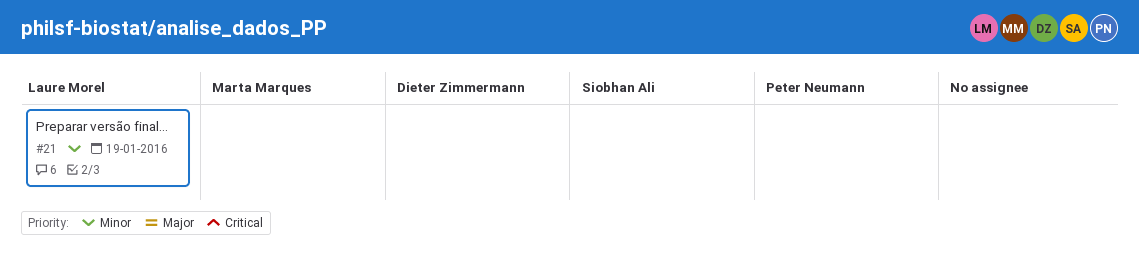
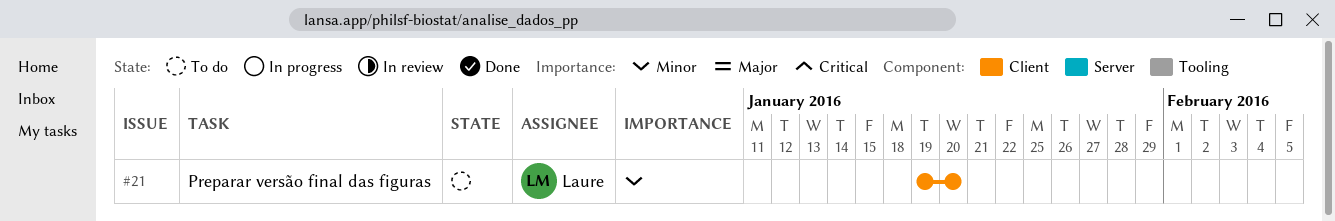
#21, due: Jan 19 -> Jan 20

